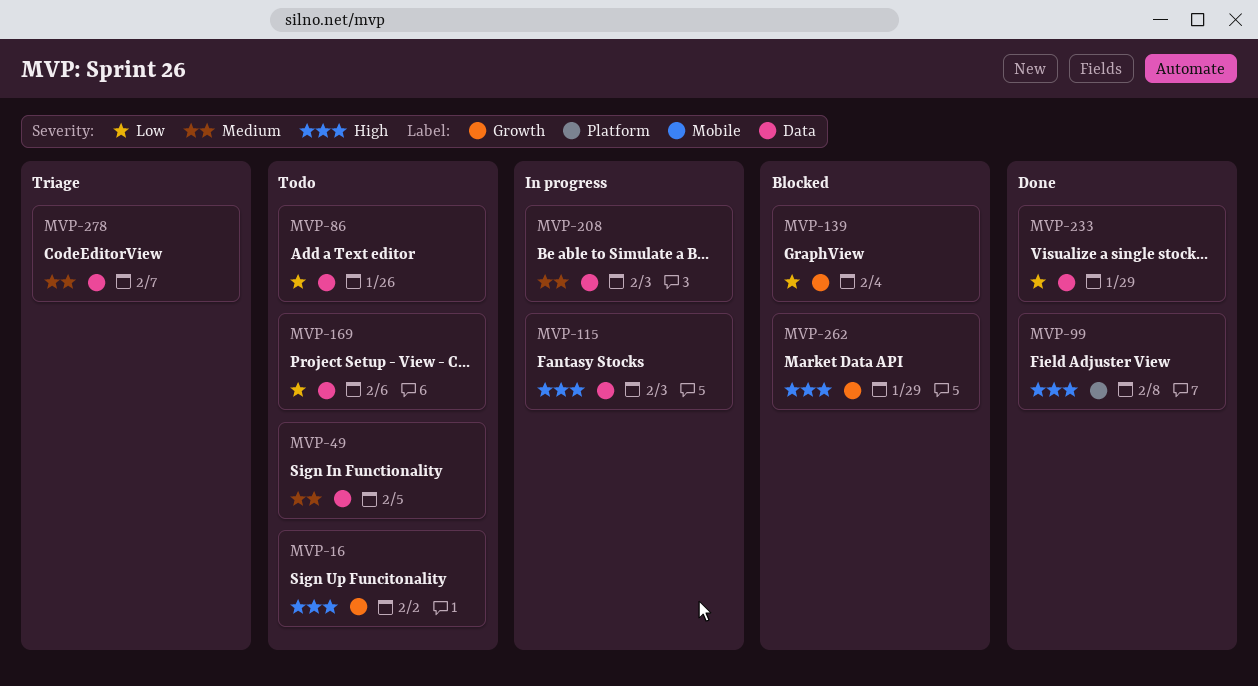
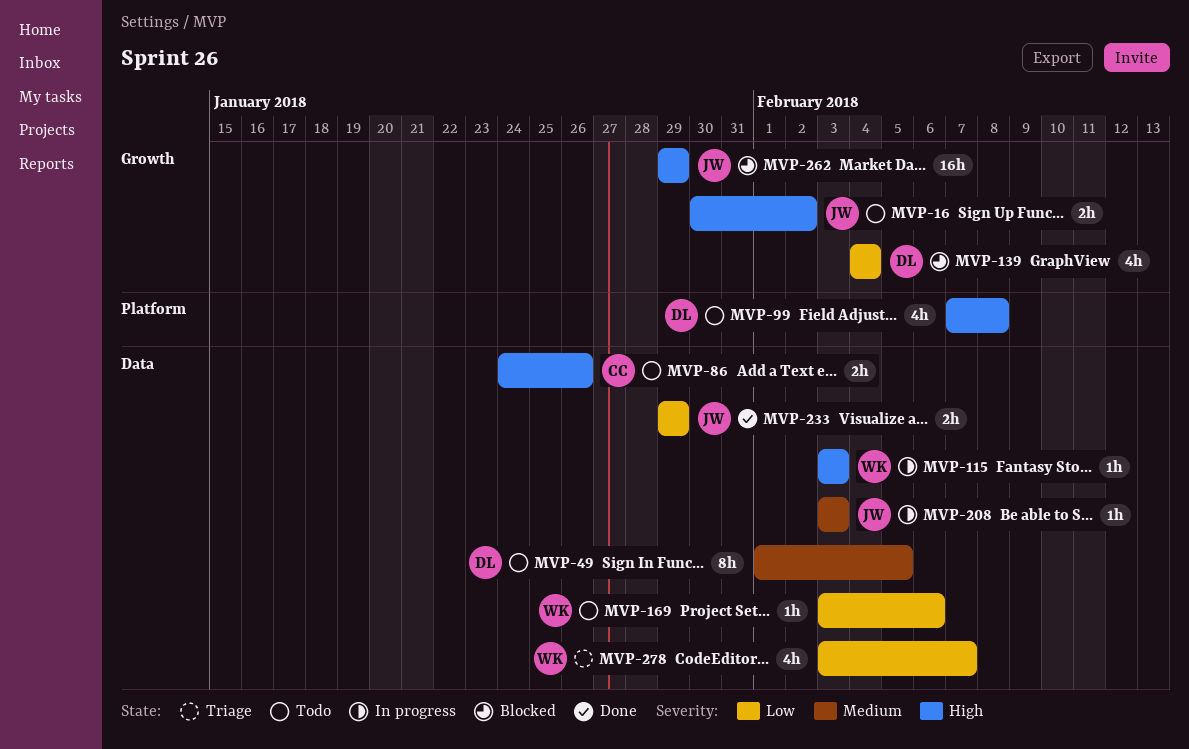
MVP-86, priority: Low -> High
MVP-99, status: Done -> Todo
MVP-278, priority: Medium -> Low

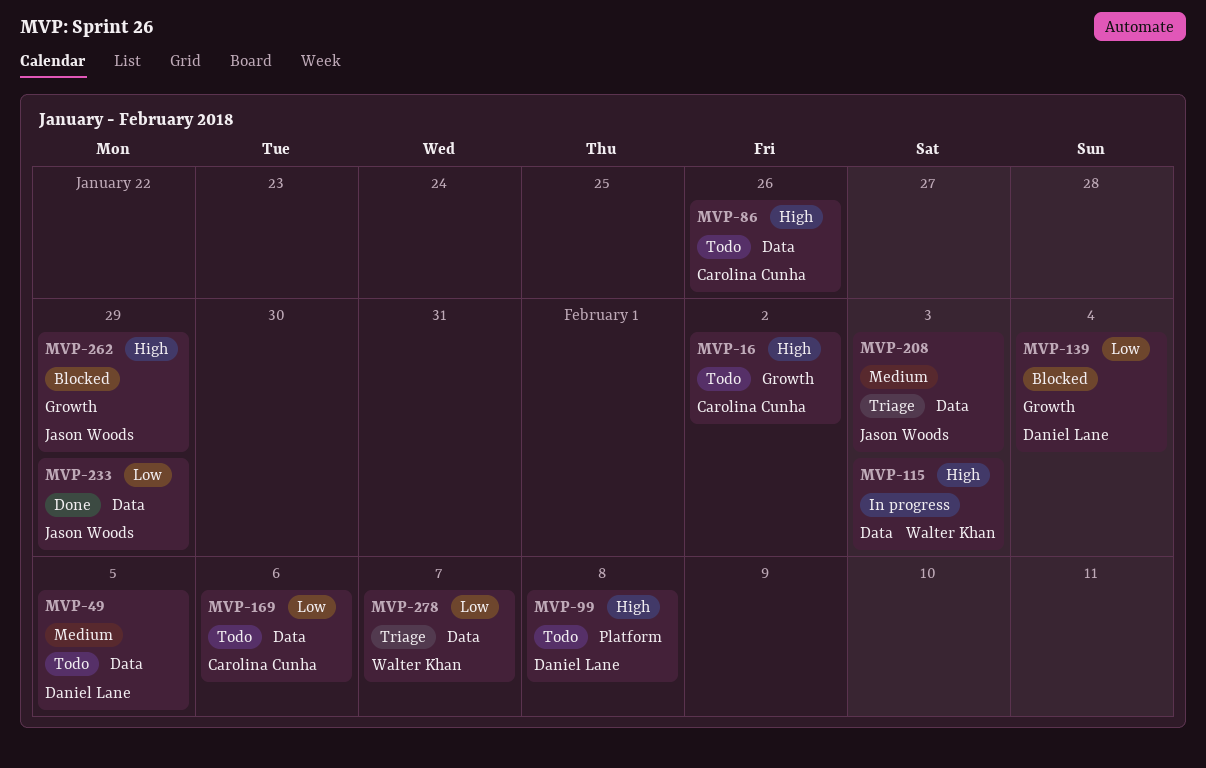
MVP-16, owner: Jason Woods -> Carolina Cunha
MVP-169, owner: Walter Khan -> Carolina Cunha
MVP-208, status: In progress -> Triage

